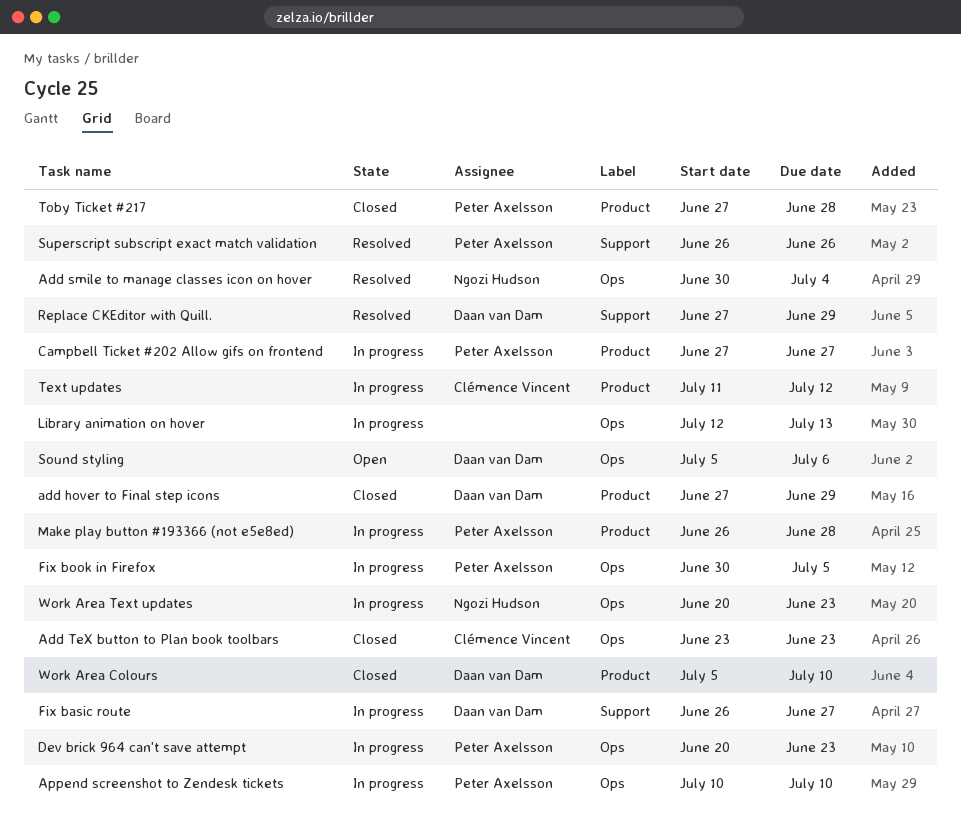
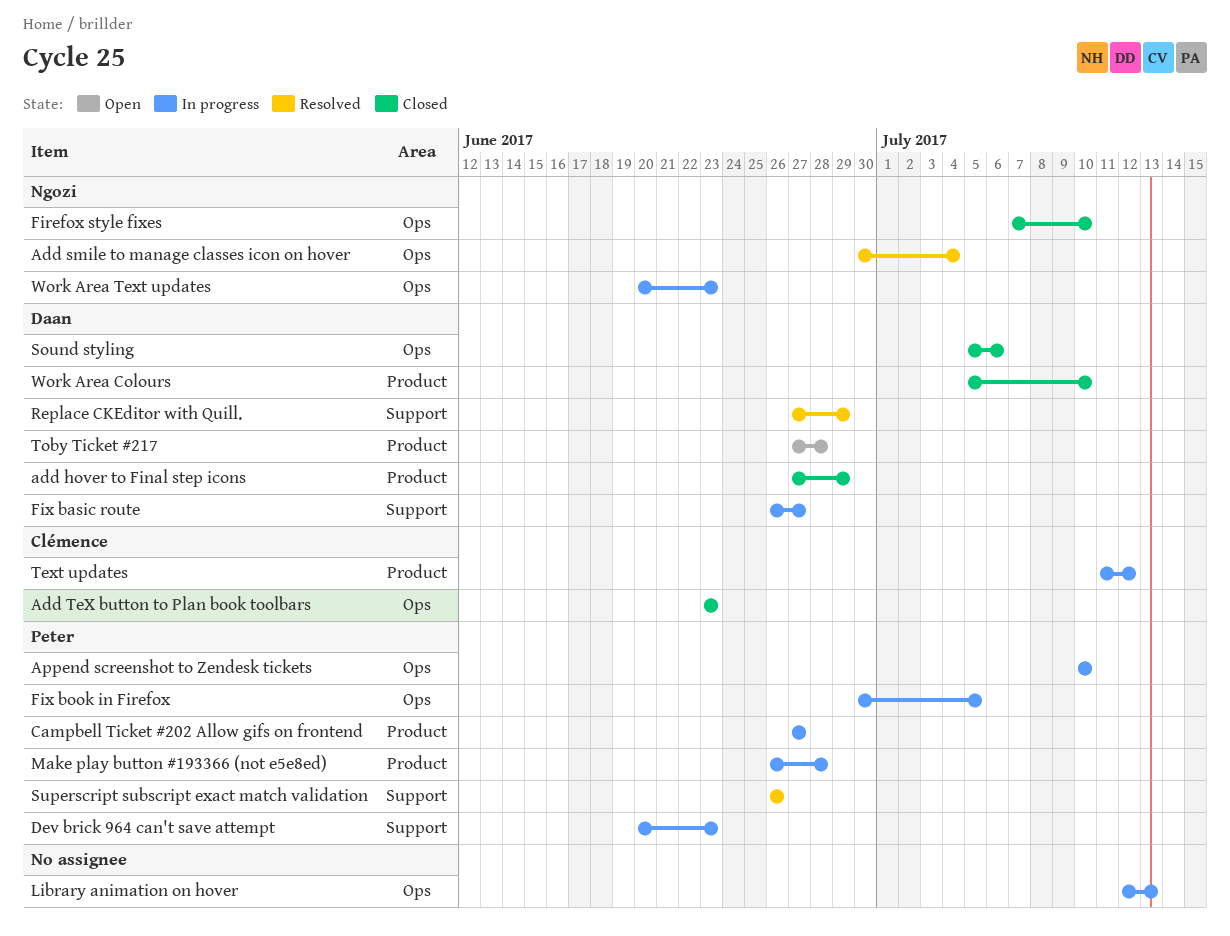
Dev brick 964 can't save attempt, label: Ops -> Support
Firefox style fixes: none -> present
Sound styling, status: Open -> Closed
Toby Ticket #217, status: Closed -> Open
Toby Ticket #217, owner: Peter Axelsson -> Daan van Dam

